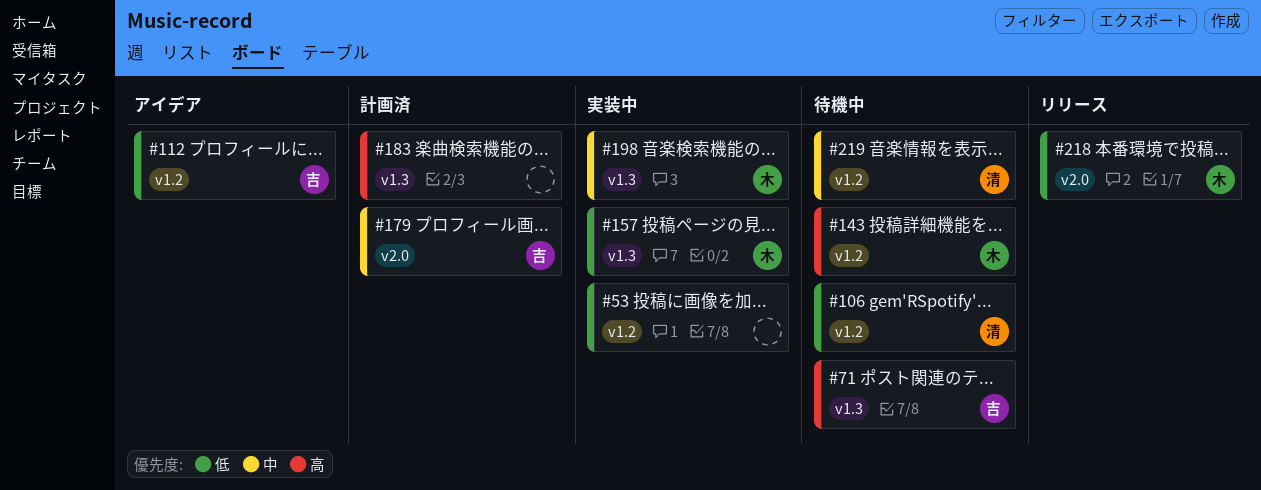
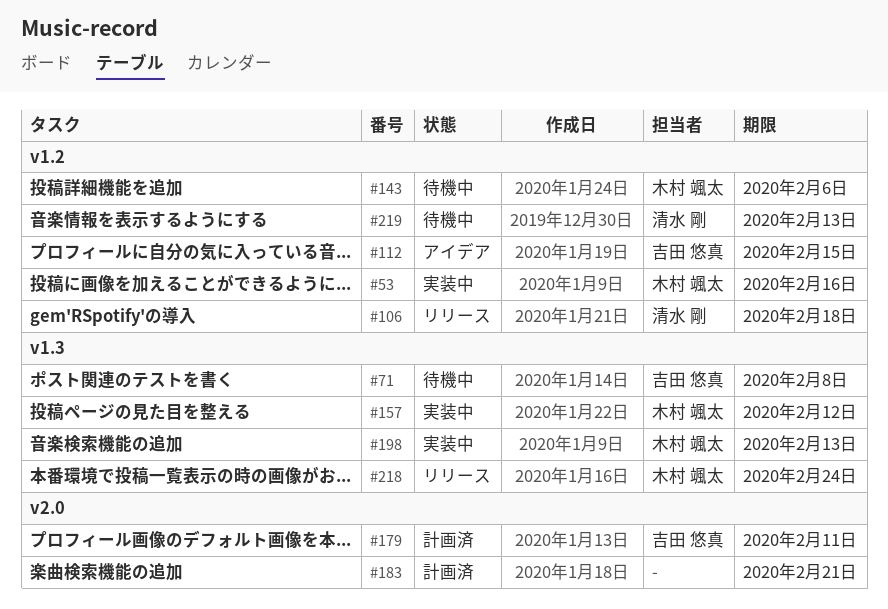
#53, owner: none -> 木村 颯太
#106, status: 待機中 -> リリース
#183, label: v1.3 -> v2.0
#218, label: v2.0 -> v1.3

